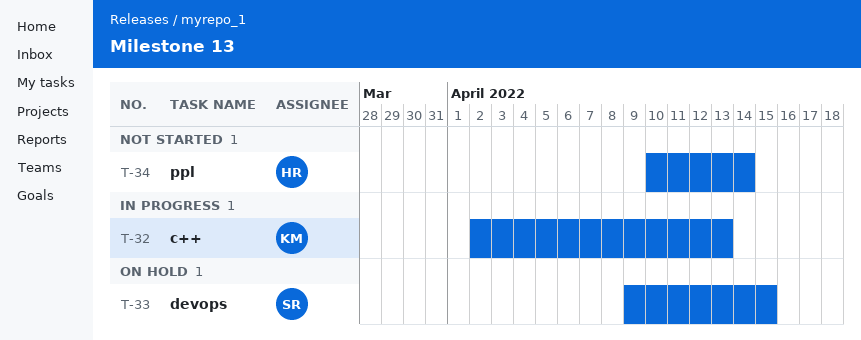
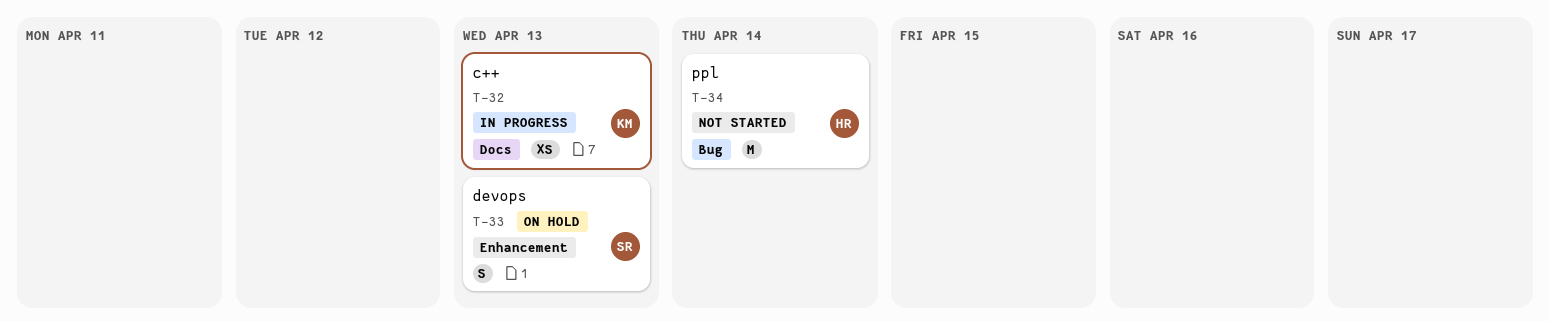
T-33, due: Apr 15 -> Apr 13

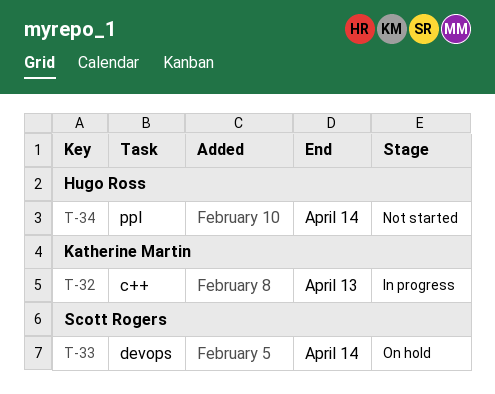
T-33, due: Apr 13 -> Apr 14

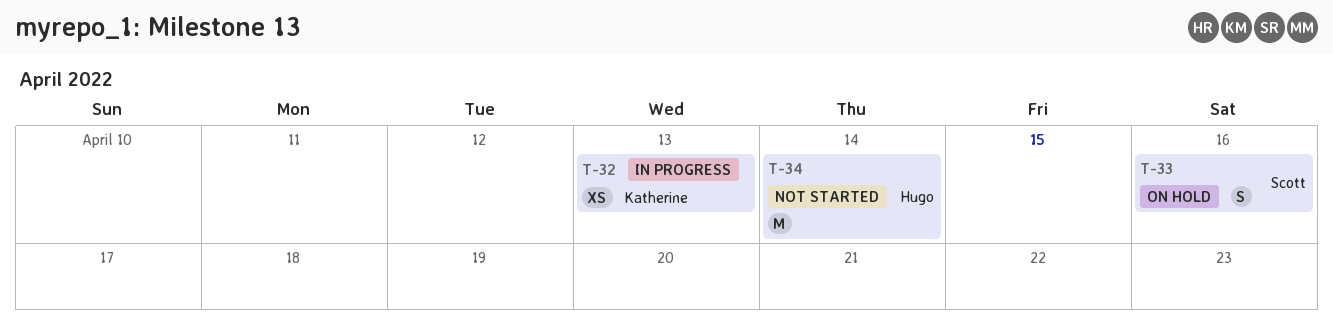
T-33, due: Apr 14 -> Apr 16

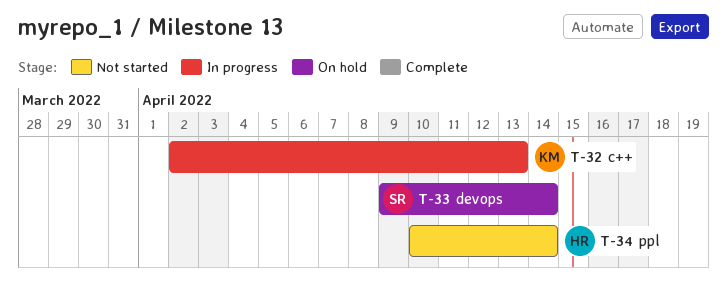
T-33, due: Apr 16 -> Apr 14

